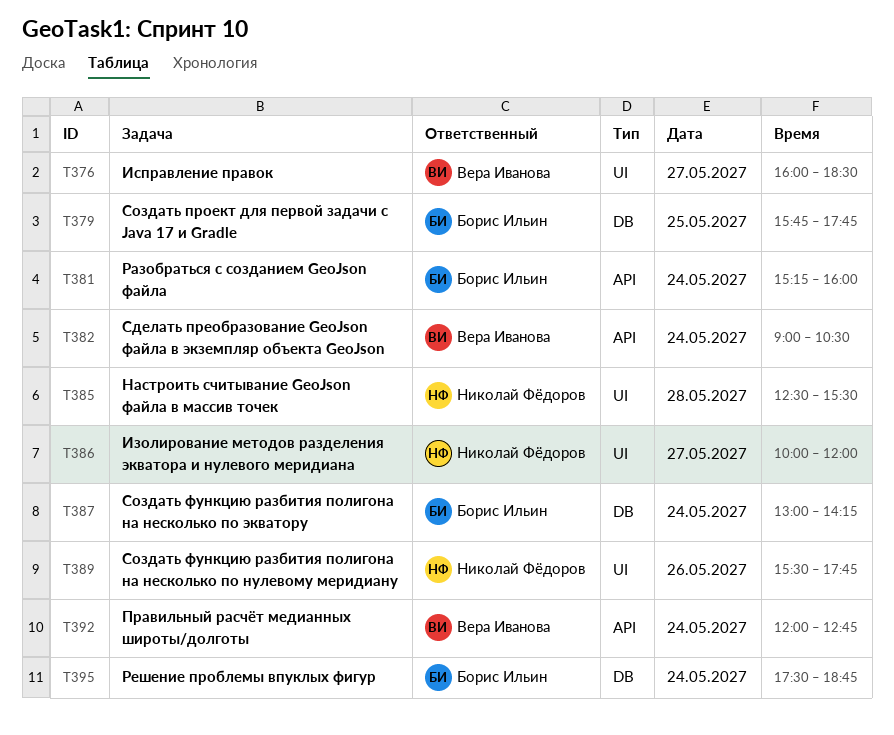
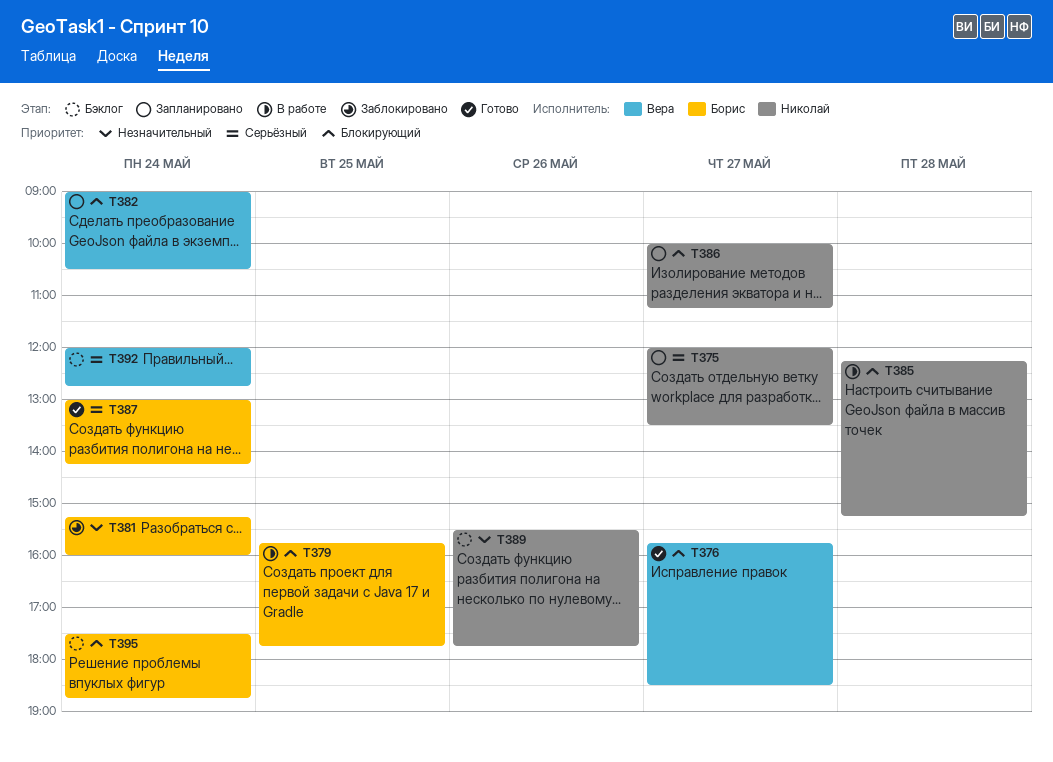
T375: none -> present
T376, begins: 16:00 -> 15:45
T385, begins: 12:30 -> 12:15
T385, ends: 15:30 -> 15:15
T386, ends: 12:00 -> 11:15

